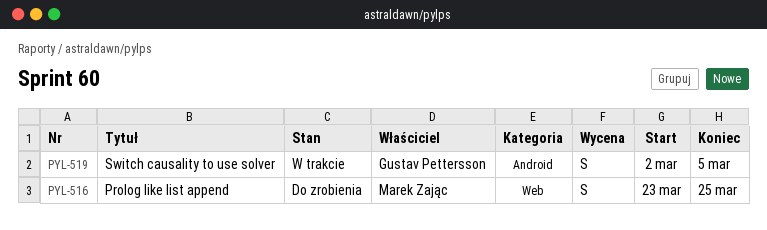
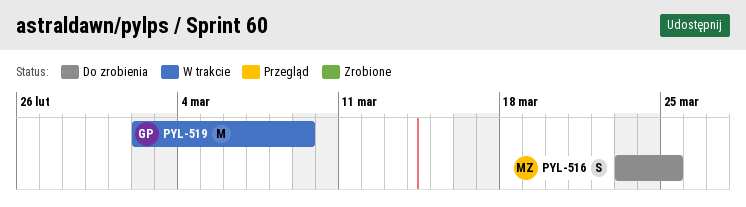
PYL-519, estimate: S -> M
PYL-519, due: Mar 5 -> Mar 9

